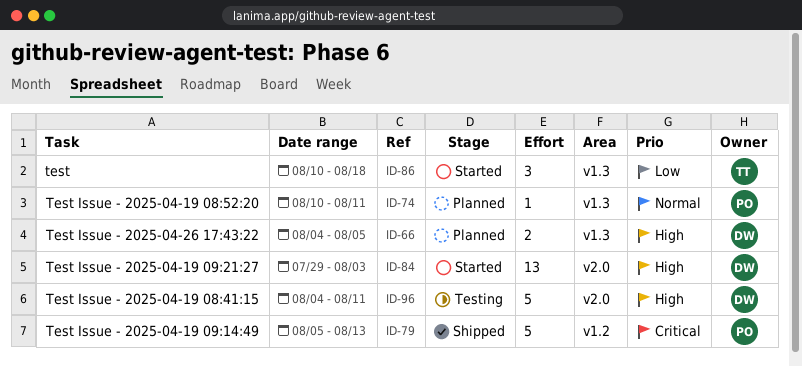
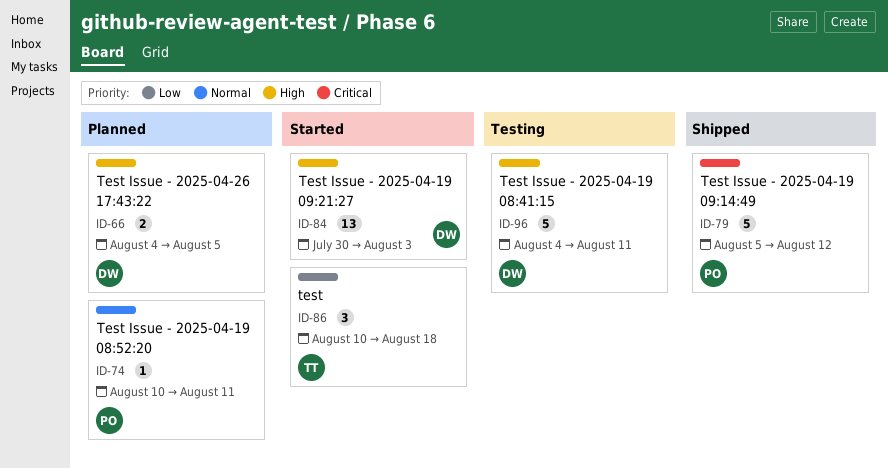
ID-79, due: Aug 13 -> Aug 12
ID-84, start: Jul 29 -> Jul 30

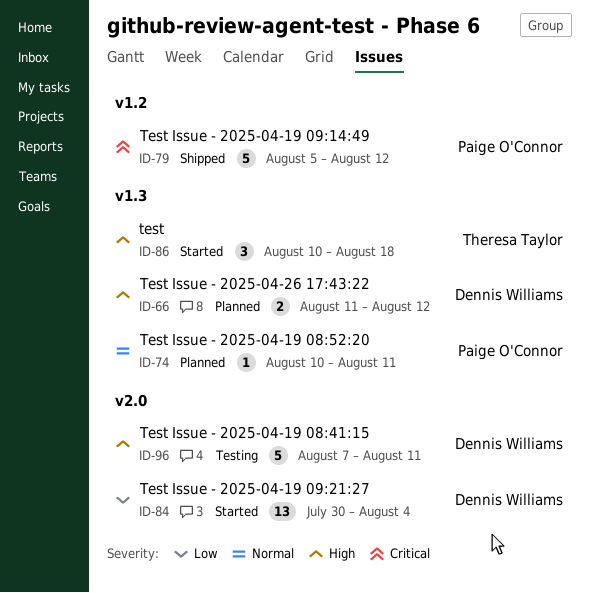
ID-66, start: Aug 4 -> Aug 11
ID-66, due: Aug 5 -> Aug 12
ID-84, priority: High -> Low
ID-84, due: Aug 3 -> Aug 4
ID-86, priority: Low -> High
ID-96, start: Aug 4 -> Aug 7

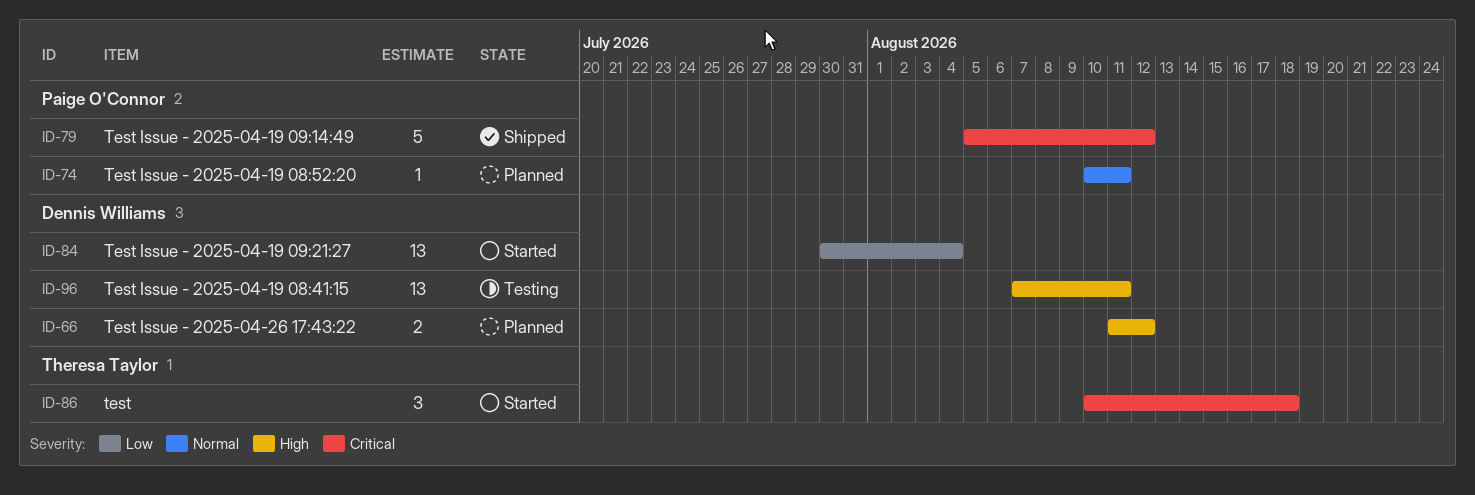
ID-86, priority: High -> Critical
ID-96, estimate: 5 -> 13

